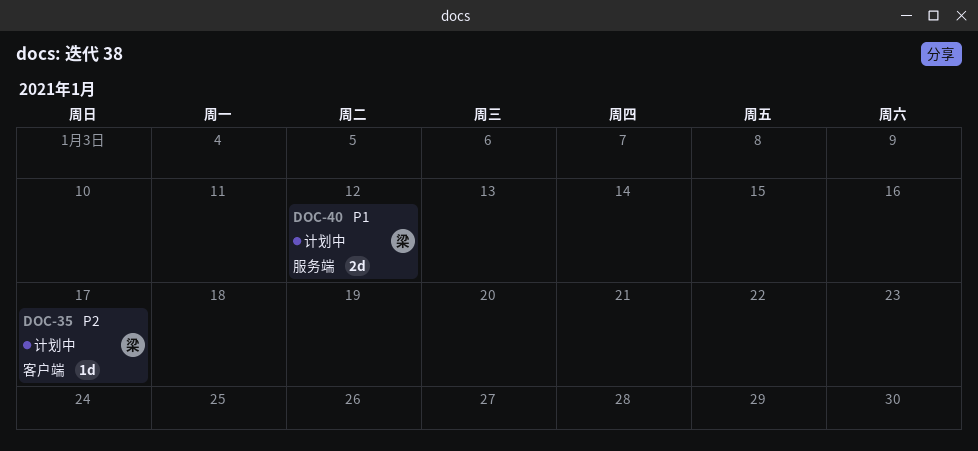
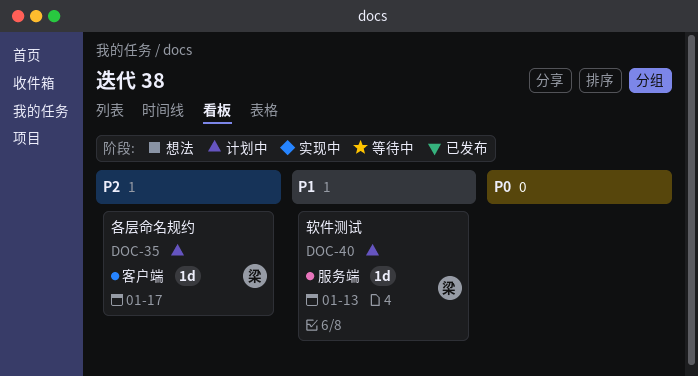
DOC-40, estimate: 2d -> 1d
DOC-40, due: Jan 12 -> Jan 13

